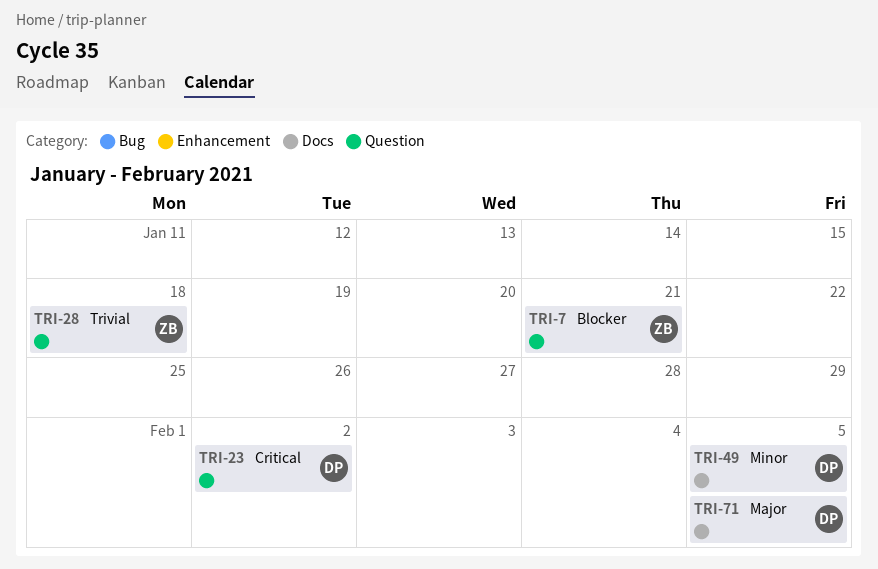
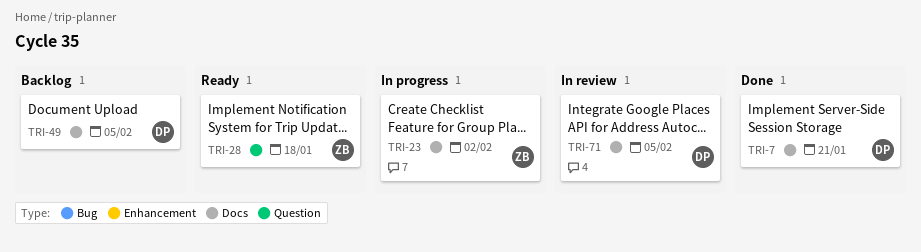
TRI-7, owner: ZB -> DP
TRI-7, label: Question -> Docs
TRI-23, owner: DP -> ZB
TRI-23, label: Question -> Docs

